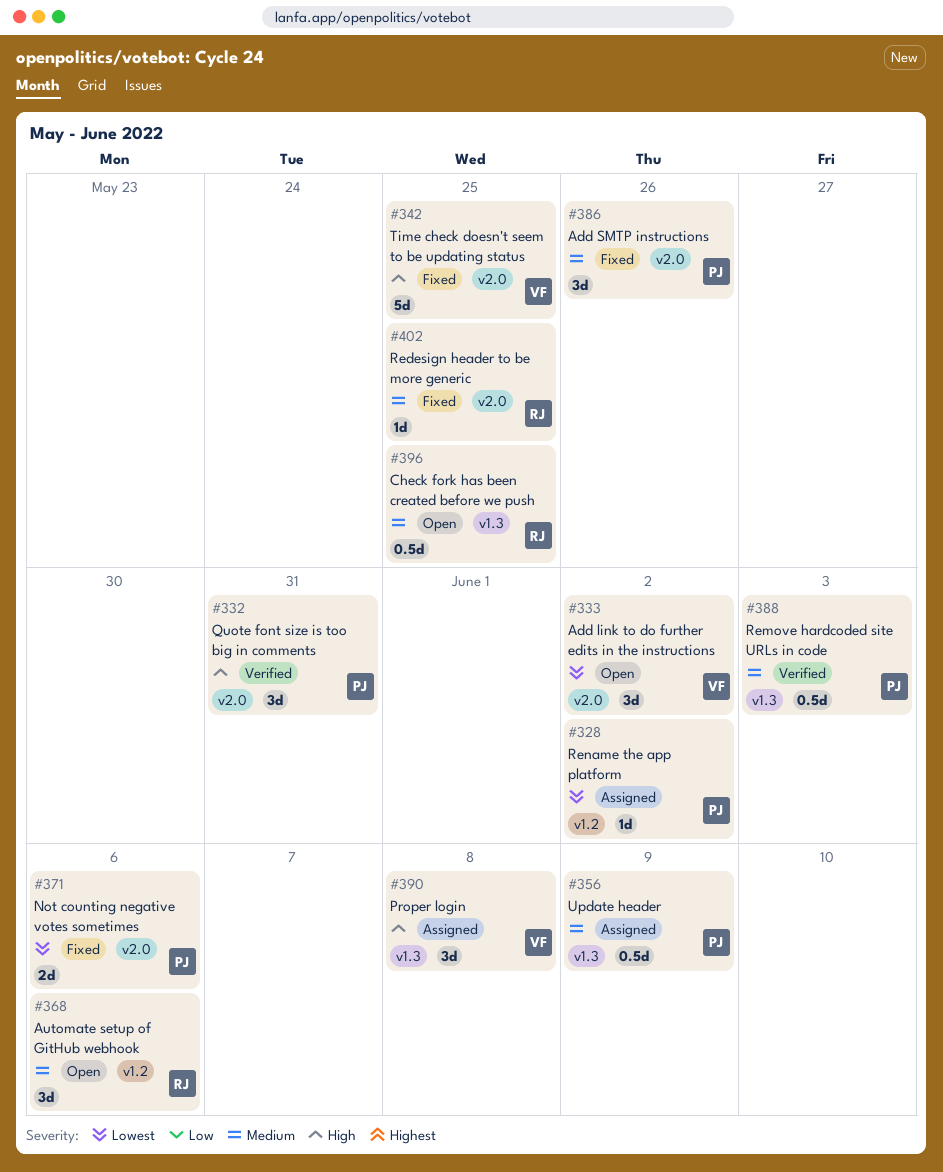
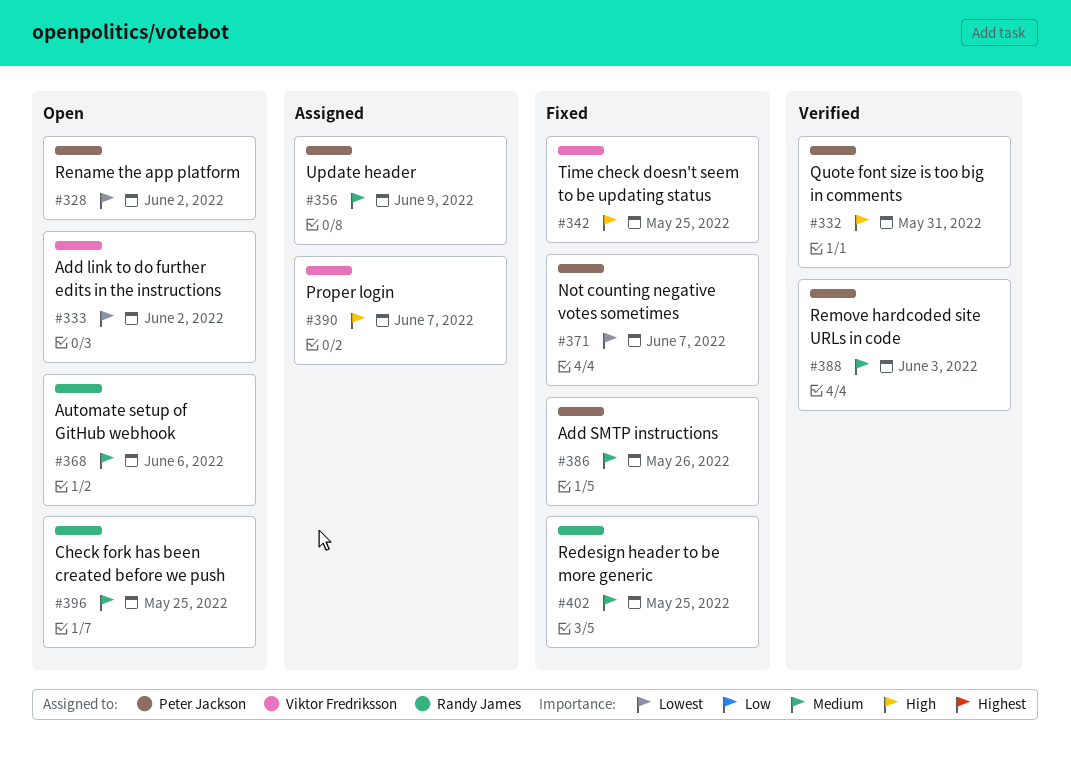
#328, status: Assigned -> Open
#371, due: Jun 6 -> Jun 7
#390, due: Jun 8 -> Jun 7

